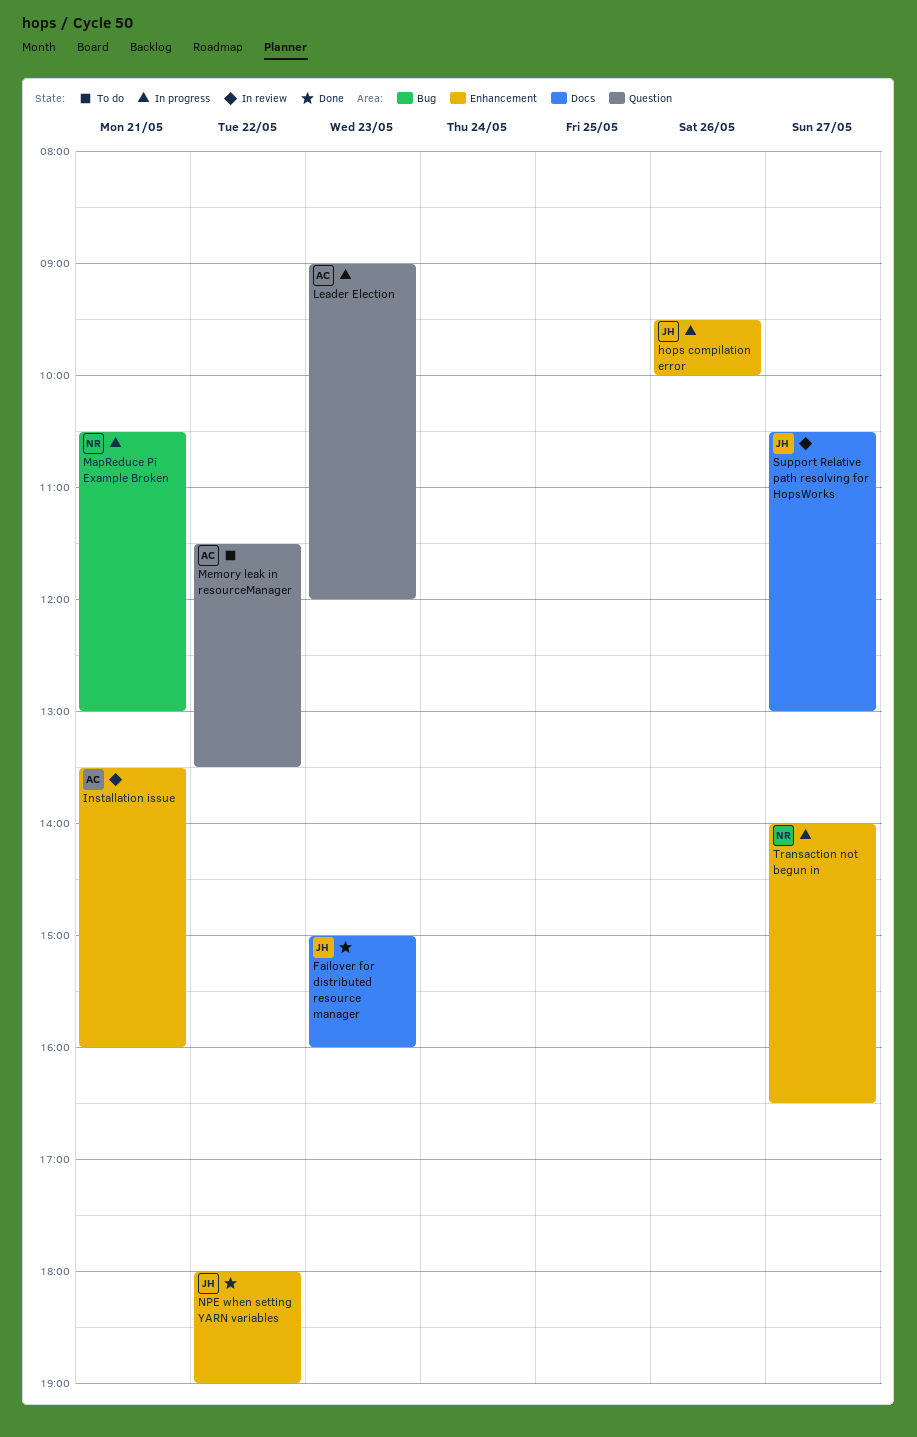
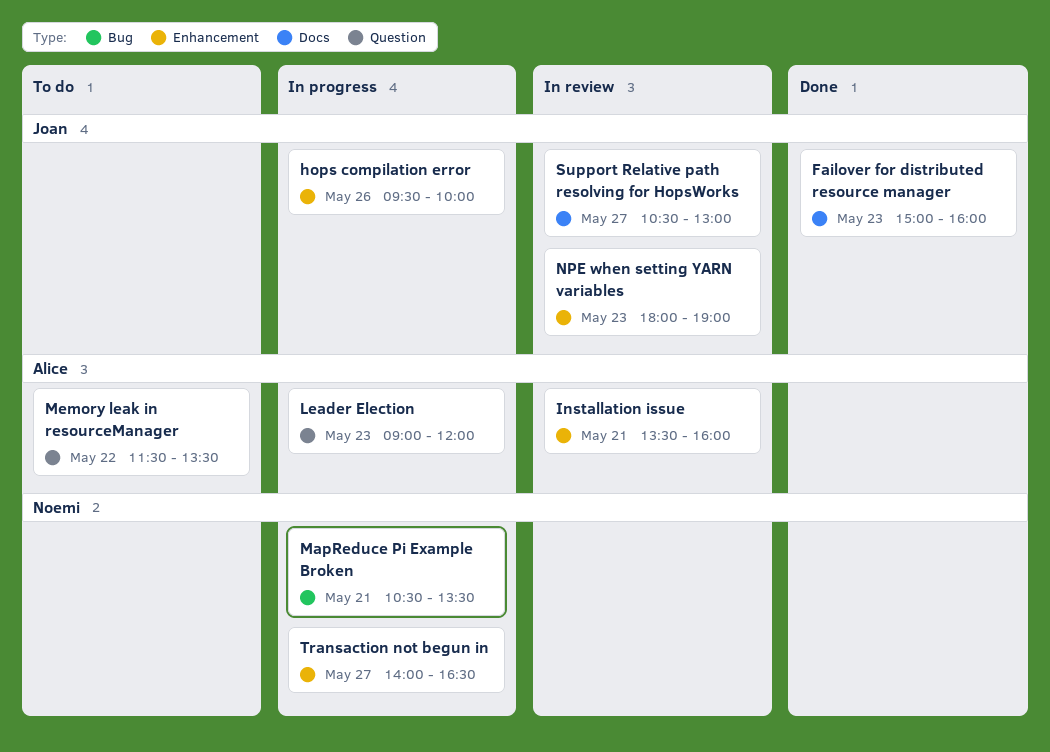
MapReduce Pi Example Broken, ends: 13:00 -> 13:30
NPE when setting YARN variables, status: Done -> In review
NPE when setting YARN variables, day: May 22 -> May 23

